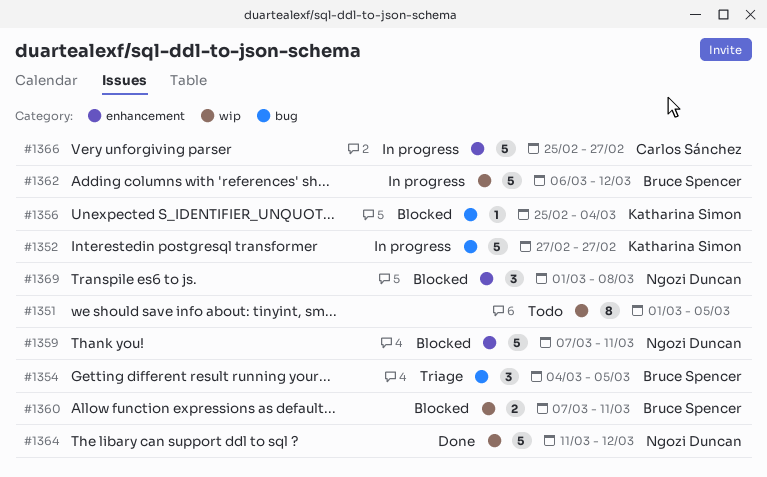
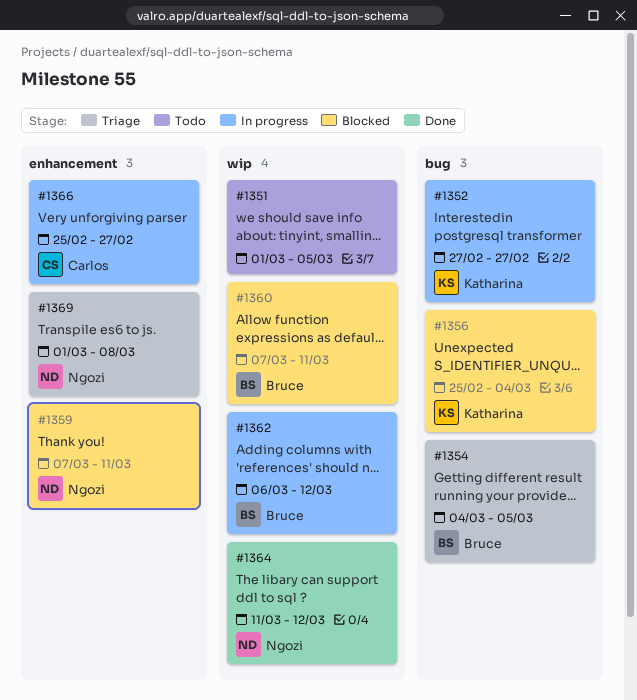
#1369, status: Blocked -> Triage

